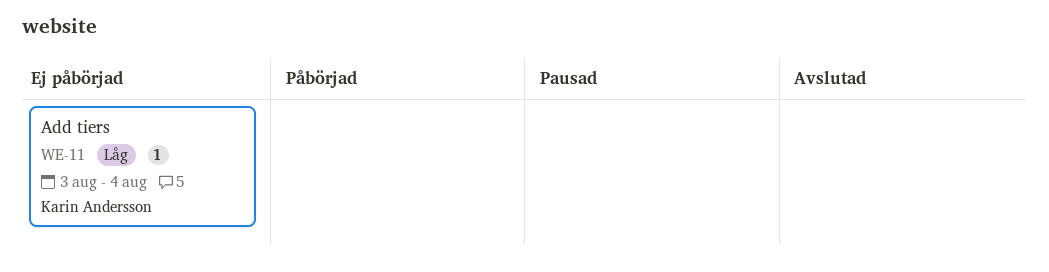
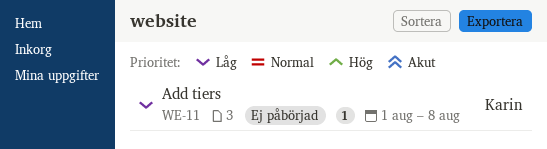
WE-11, start: Aug 3 -> Aug 1
WE-11, due: Aug 4 -> Aug 8

